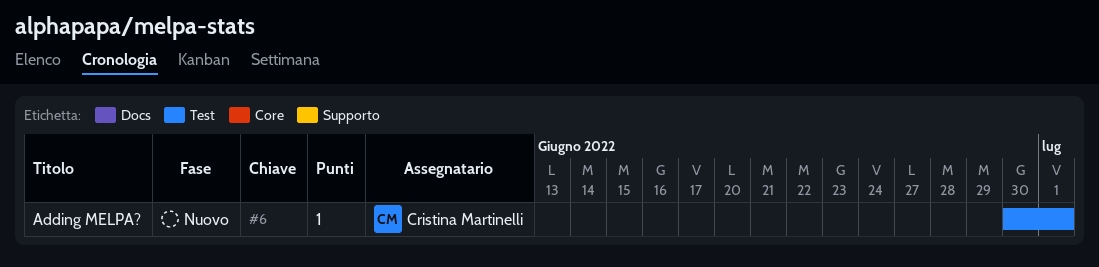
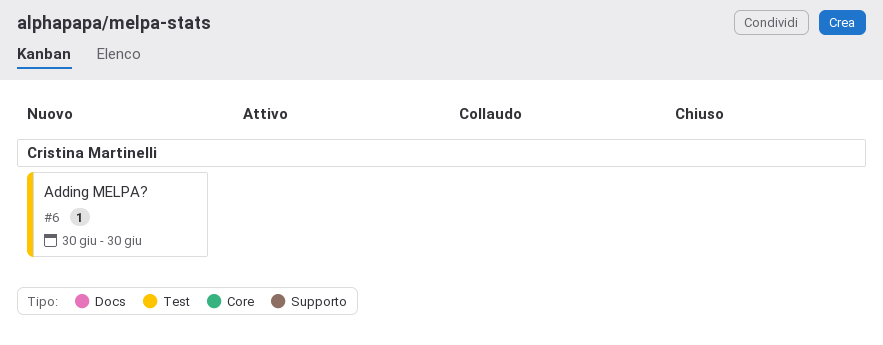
#6, due: Jul 1 -> Jun 30

